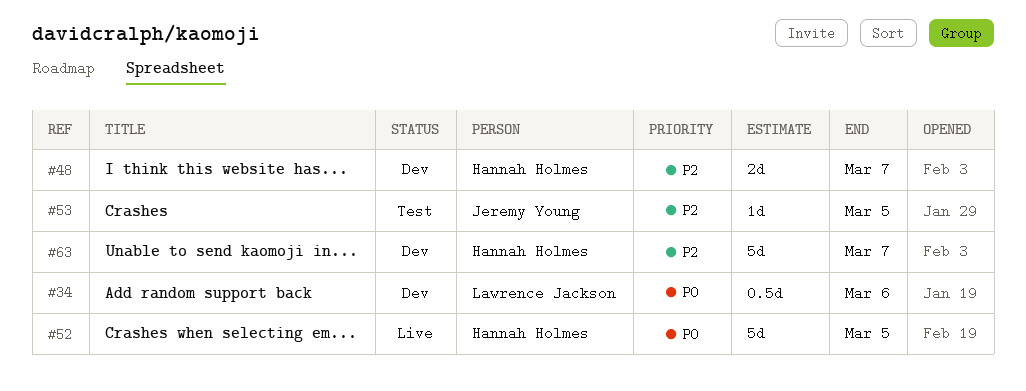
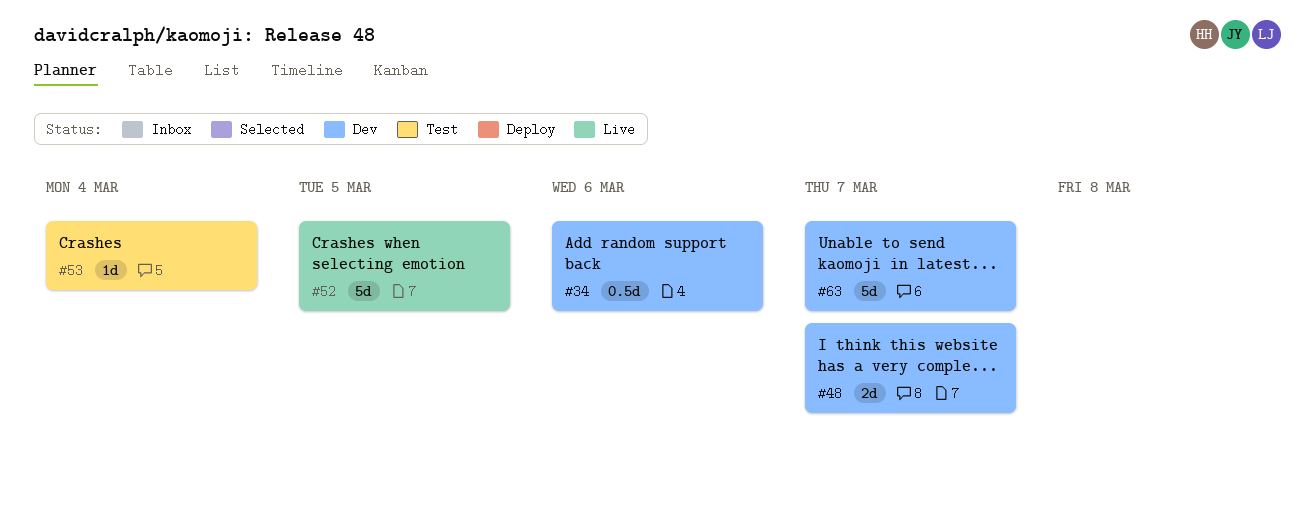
#53, due: Mar 5 -> Mar 4

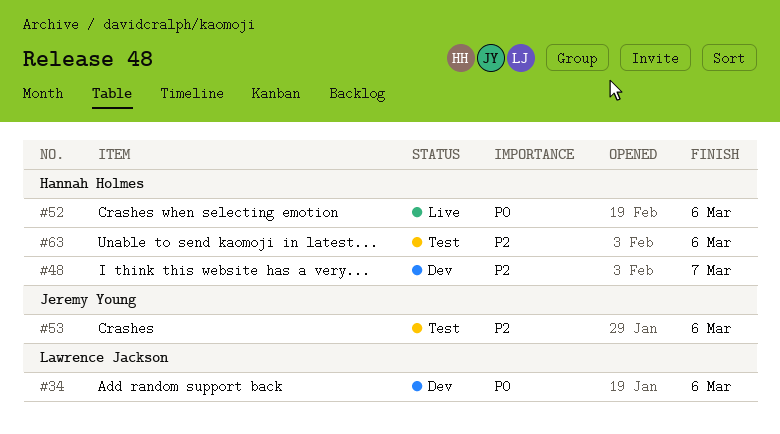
#52, due: Mar 5 -> Mar 6
#53, due: Mar 4 -> Mar 6
#63, status: Dev -> Test
#63, due: Mar 7 -> Mar 6

